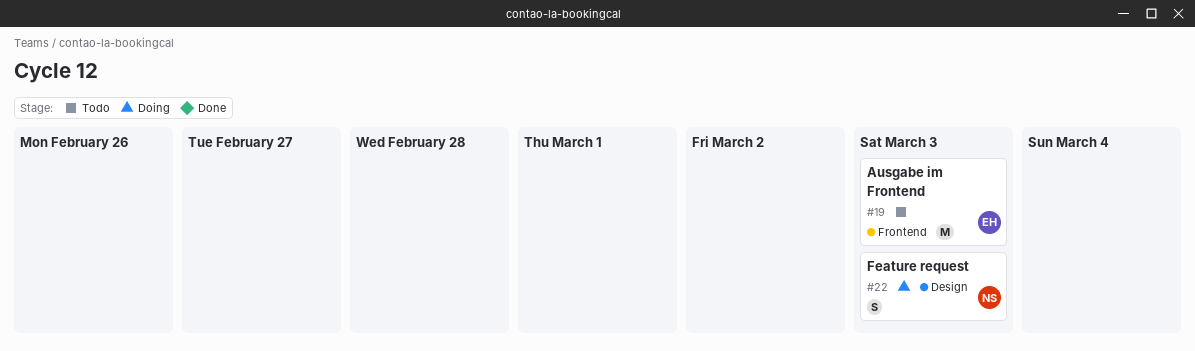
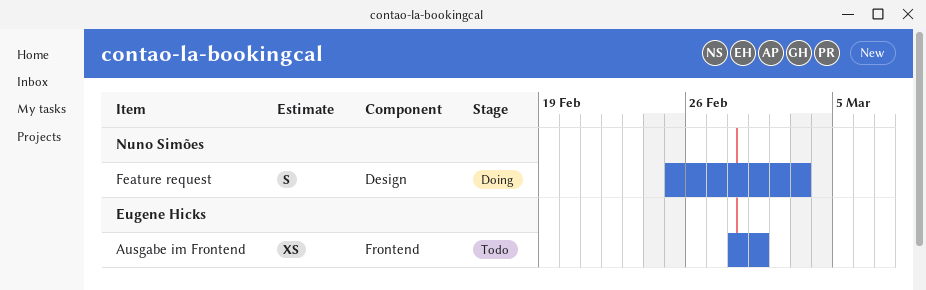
Ausgabe im Frontend, estimate: M -> XS
Ausgabe im Frontend, due: Mar 3 -> Mar 1

